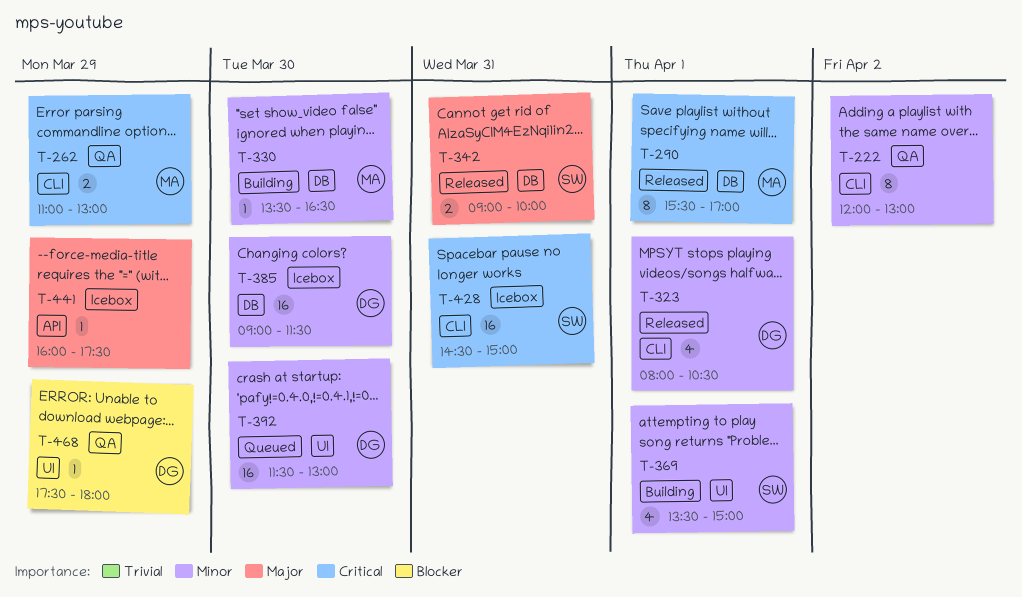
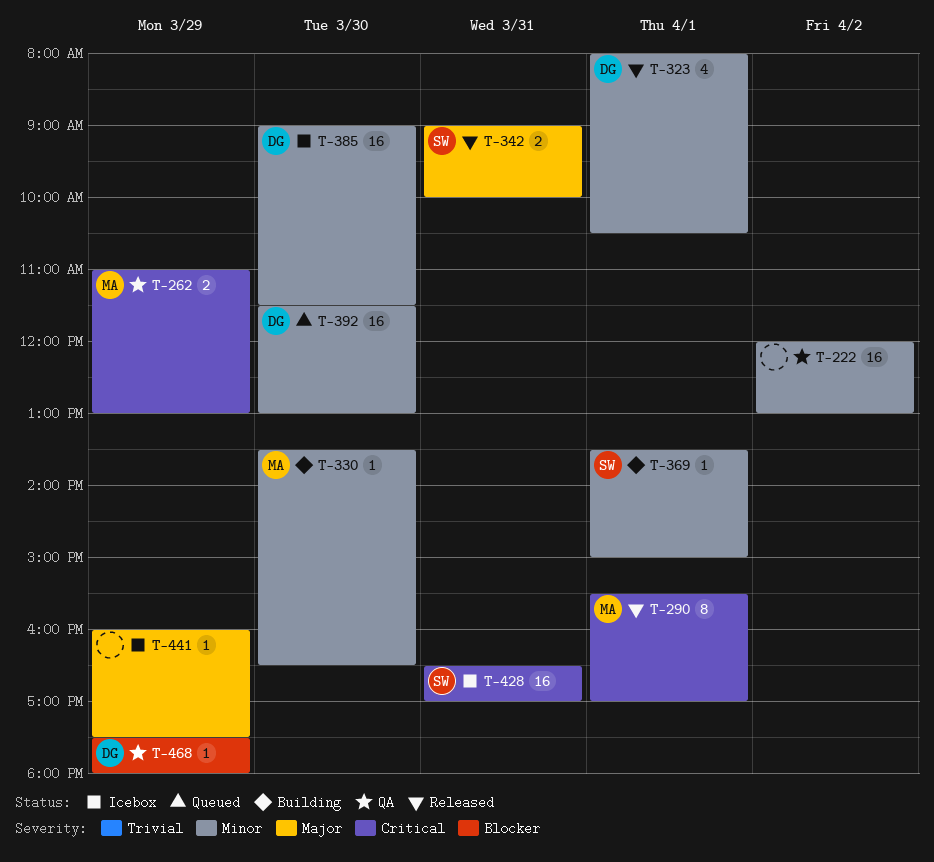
T-222, estimate: 8 -> 16
T-369, estimate: 4 -> 1
T-428, begins: 14:30 -> 16:30
T-428, ends: 15:00 -> 17:00

